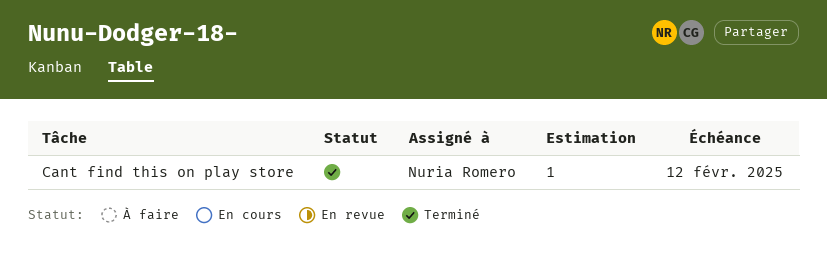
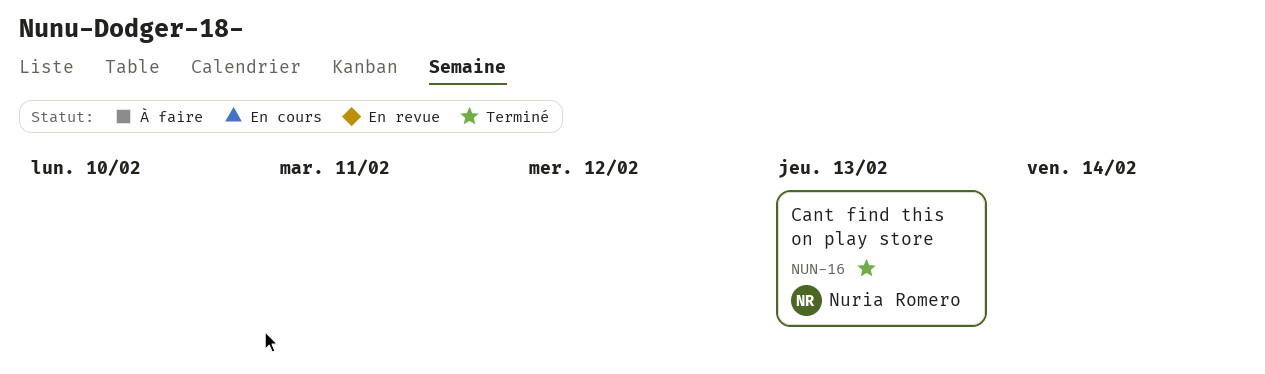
Cant find this on play store, due: Feb 12 -> Feb 13

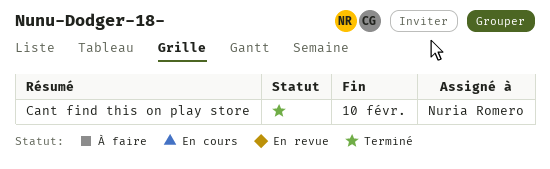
Cant find this on play store, due: Feb 13 -> Feb 10

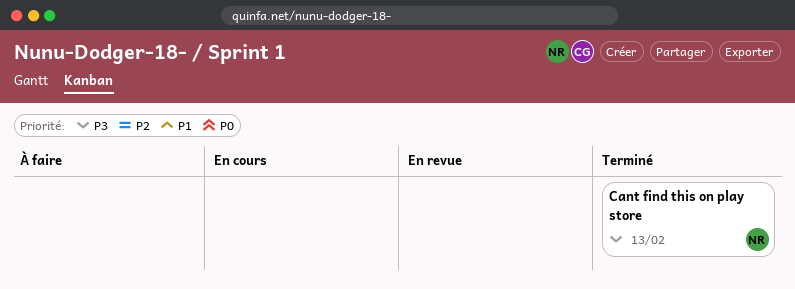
Cant find this on play store, due: Feb 10 -> Feb 13

